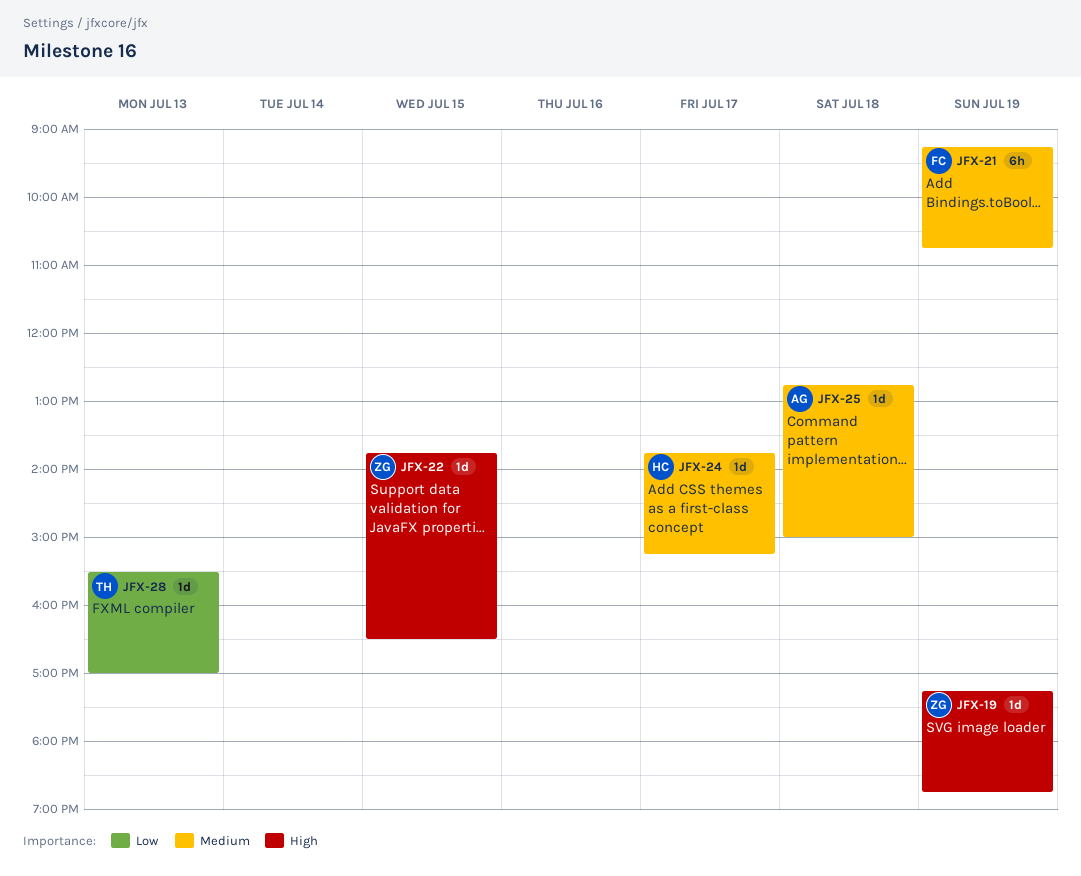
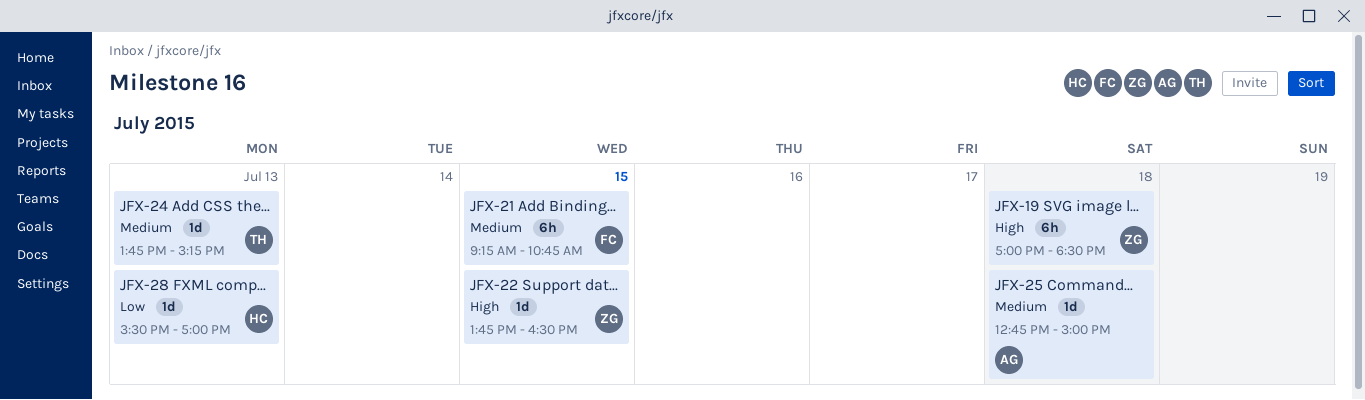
JFX-19, estimate: 1d -> 6h
JFX-19, day: Jul 19 -> Jul 18
JFX-19, begins: 17:15 -> 17:00
JFX-19, ends: 18:45 -> 18:30
JFX-21, day: Jul 19 -> Jul 15
JFX-24, owner: HC -> TH
JFX-24, day: Jul 17 -> Jul 13
JFX-28, owner: TH -> HC

